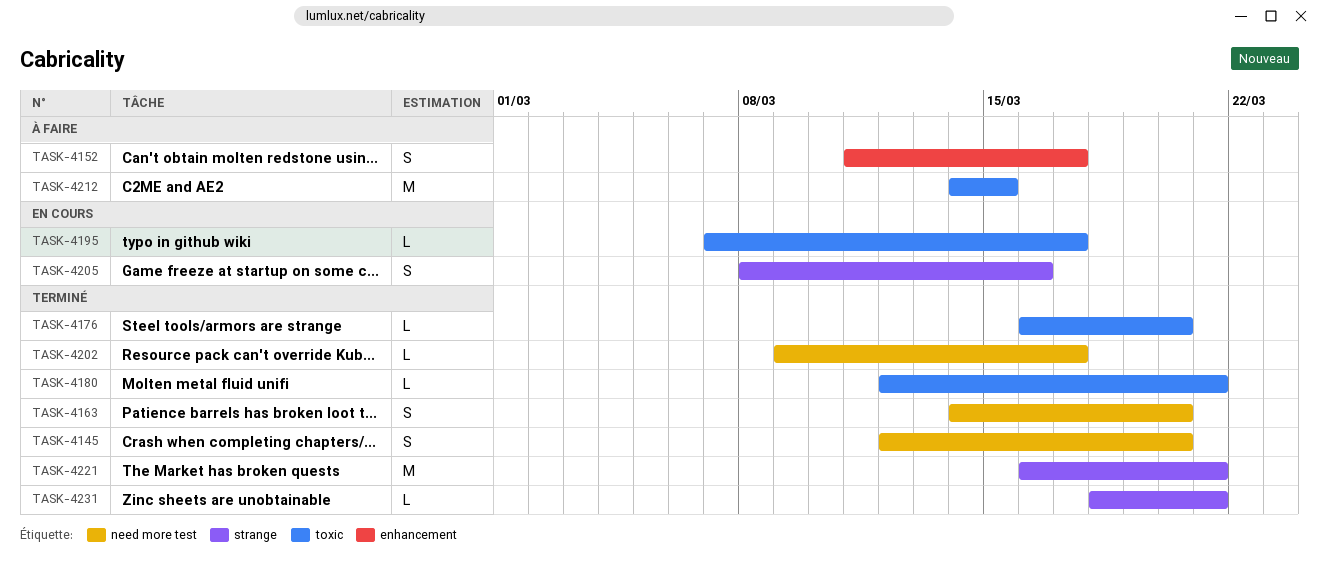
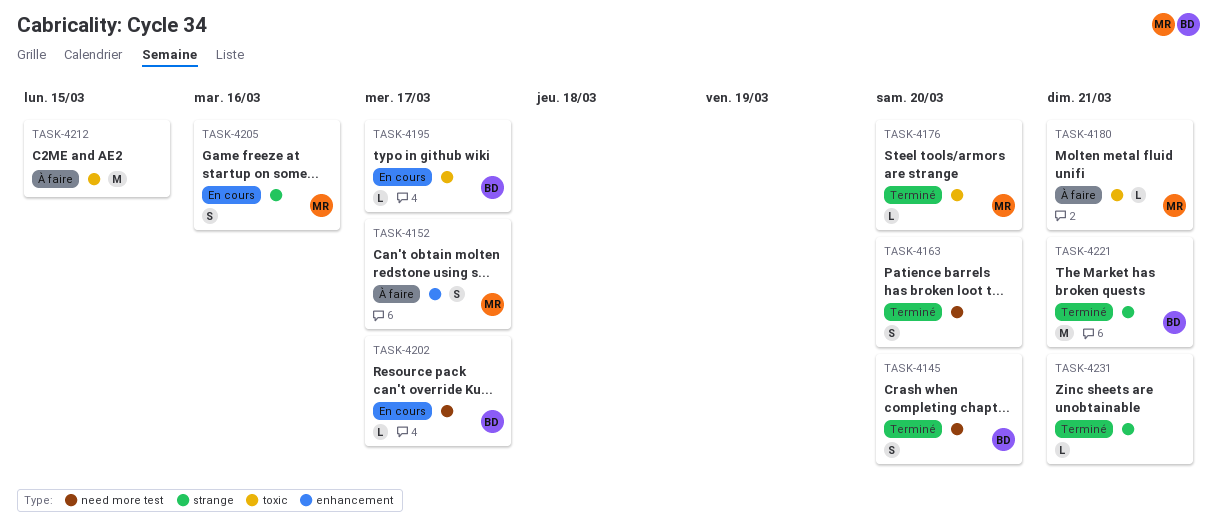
TASK-4180, status: Terminé -> À faire
TASK-4202, status: Terminé -> En cours

